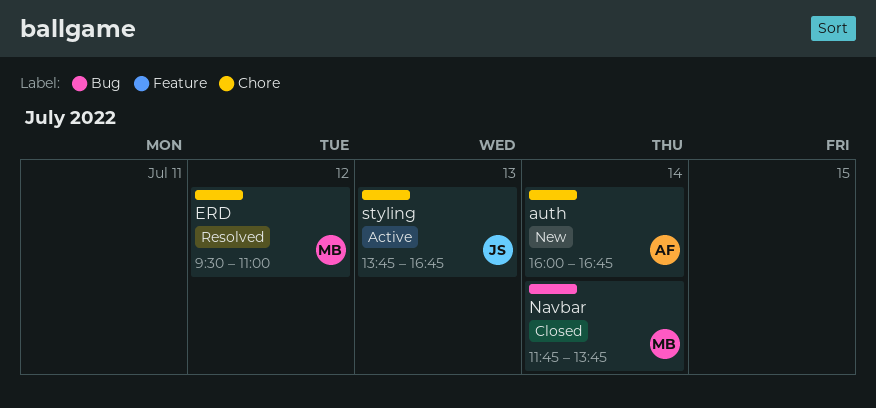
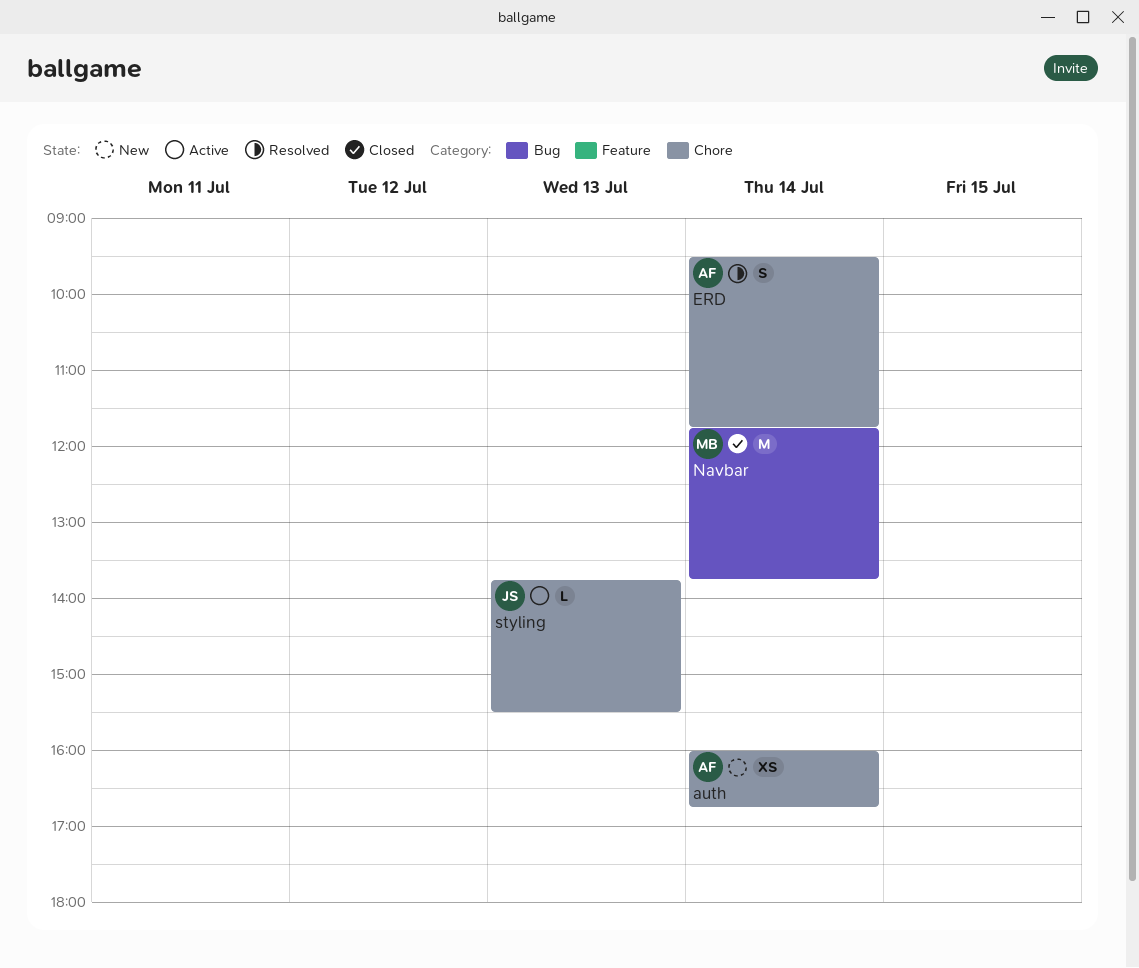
ERD, owner: MB -> AF
ERD, day: Jul 12 -> Jul 14
ERD, ends: 11:00 -> 11:45
styling, ends: 16:45 -> 15:30

